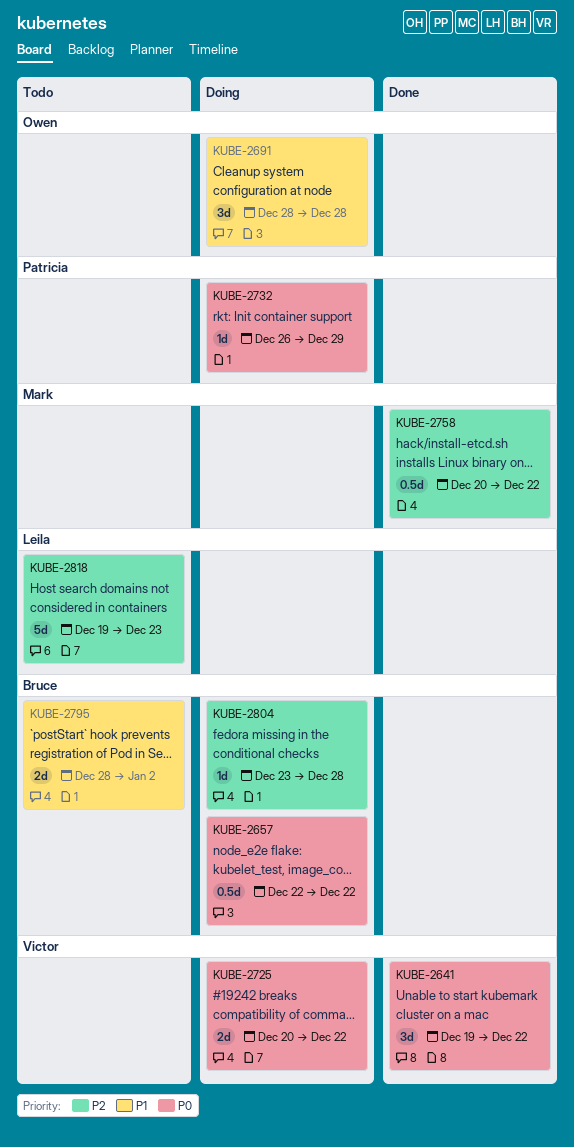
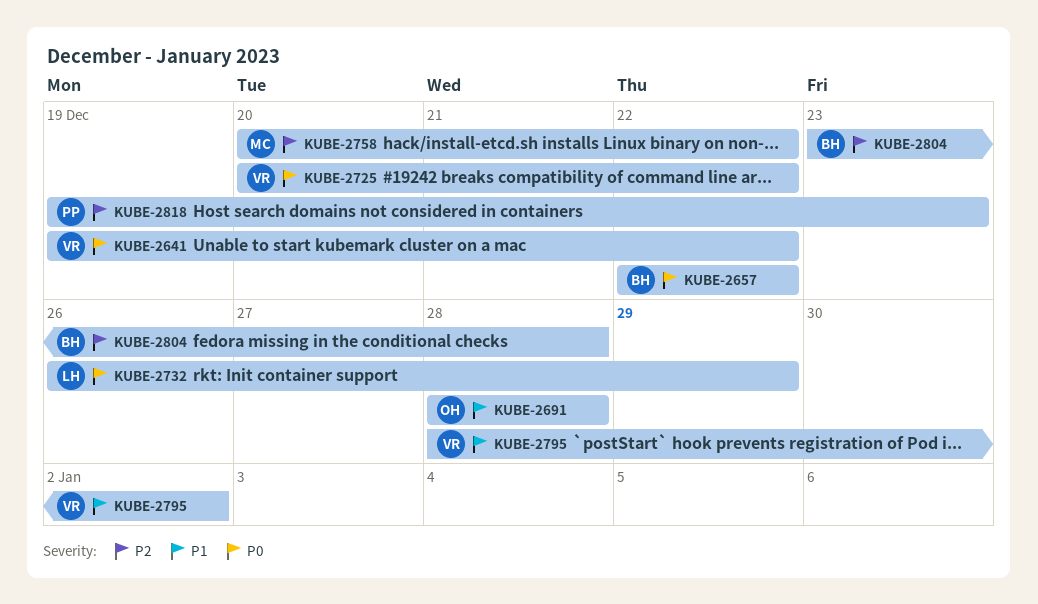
KUBE-2732, owner: Patricia -> Leila
KUBE-2795, owner: Bruce -> Victor
KUBE-2818, owner: Leila -> Patricia

